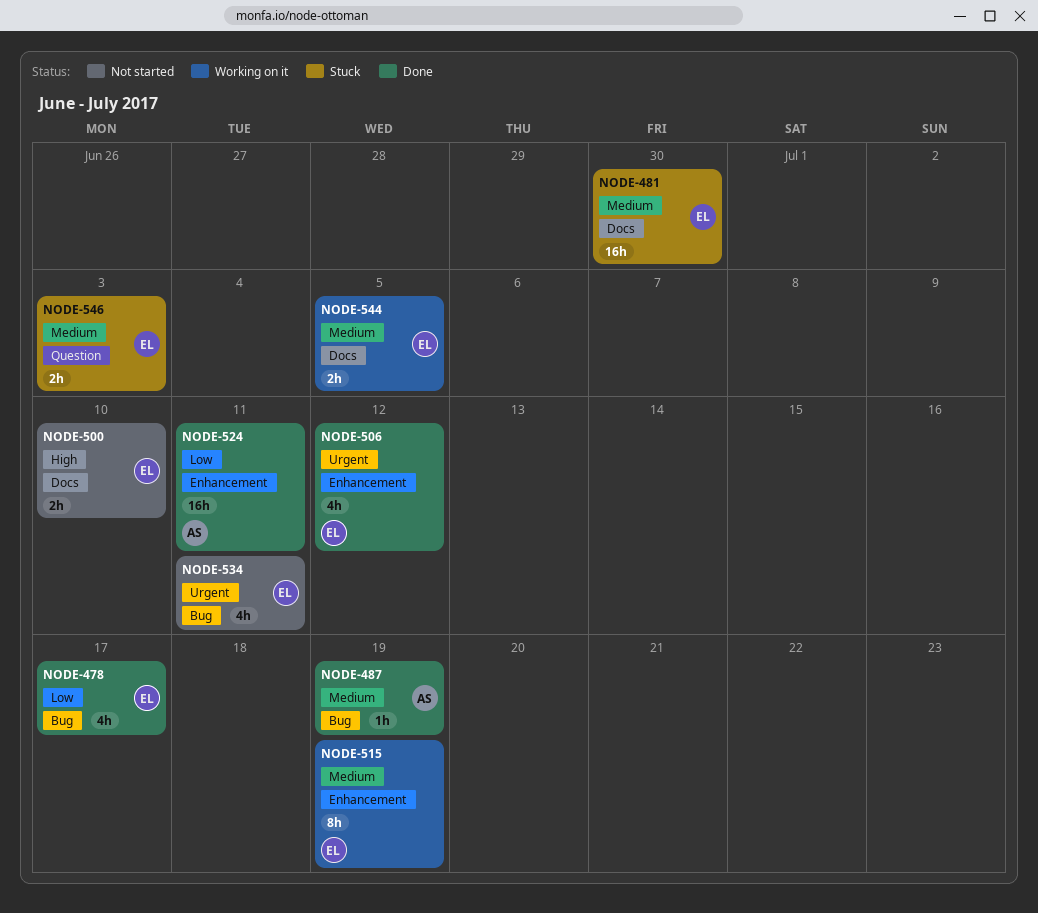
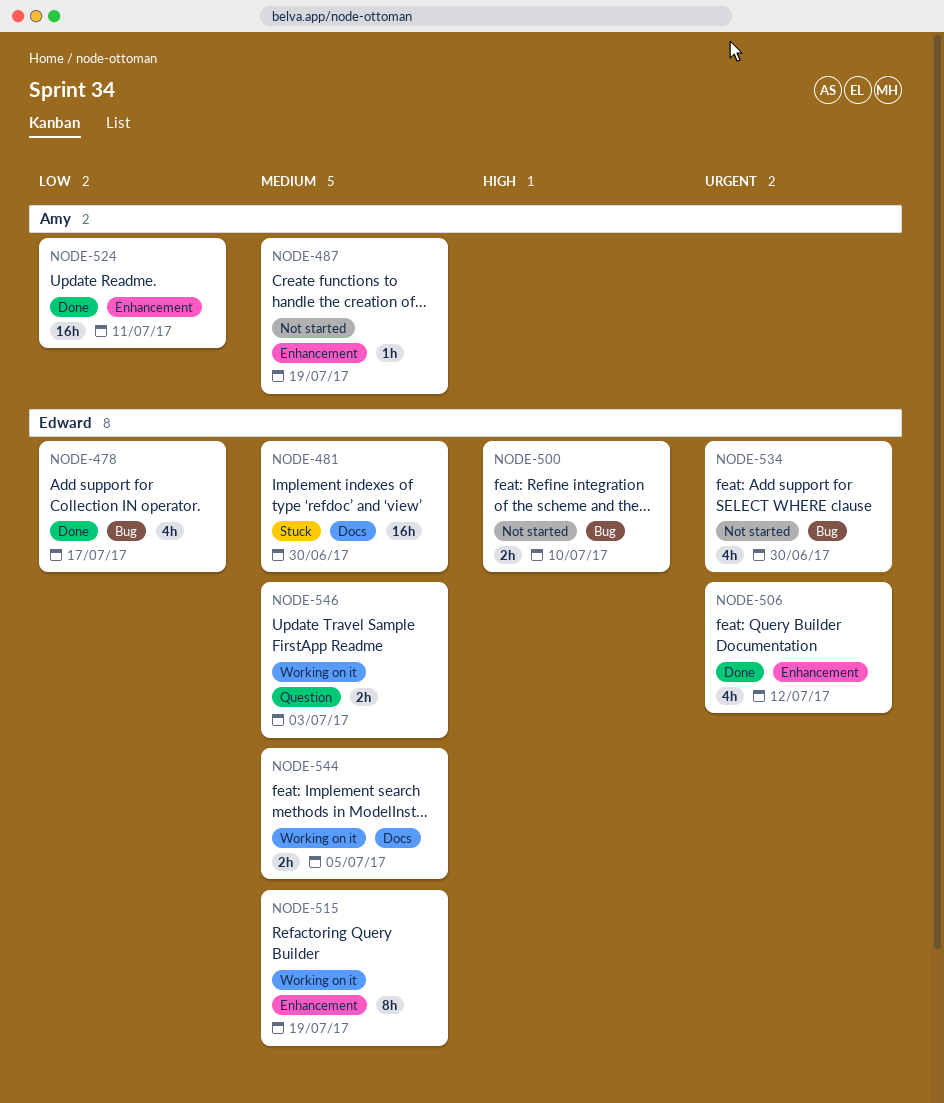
NODE-487, status: Done -> Not started
NODE-487, label: Bug -> Enhancement
NODE-500, label: Docs -> Bug
NODE-534, due: Jul 11 -> Jun 30
NODE-546, status: Stuck -> Working on it

